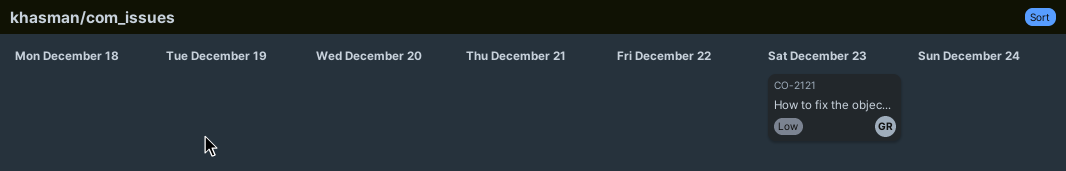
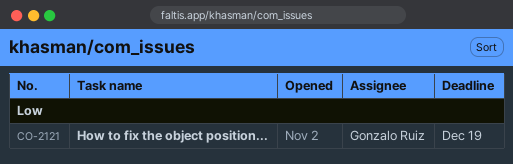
CO-2121, due: Dec 23 -> Dec 19

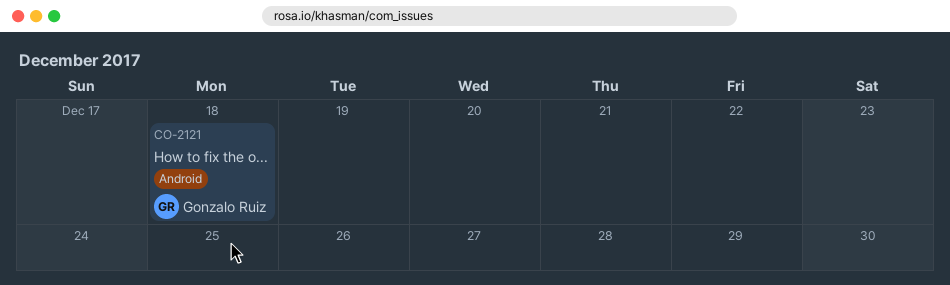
CO-2121, due: Dec 19 -> Dec 18

